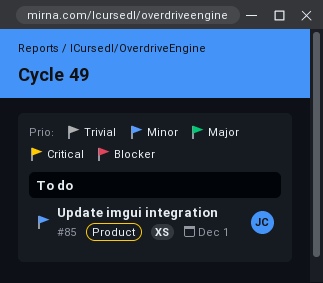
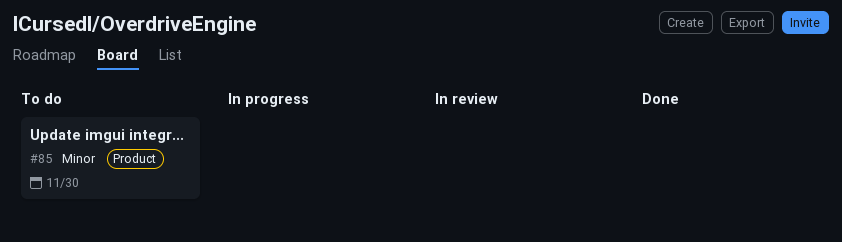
#85, due: Dec 1 -> Nov 30

